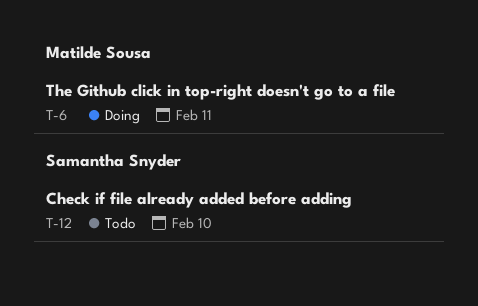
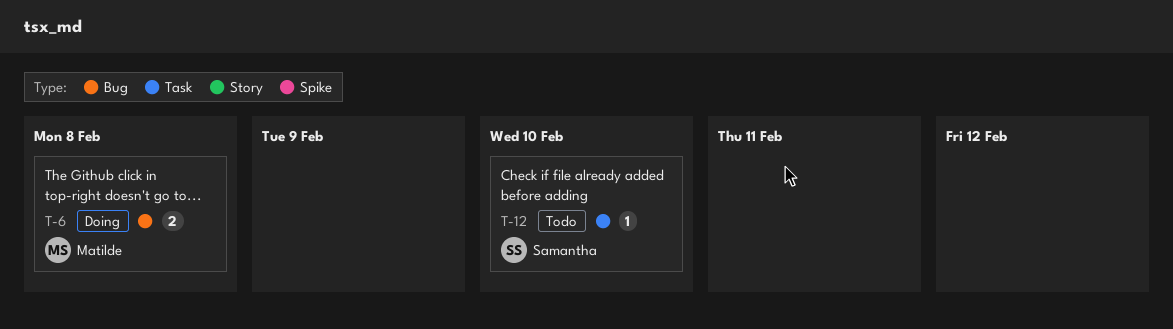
T-6, due: Feb 11 -> Feb 8

